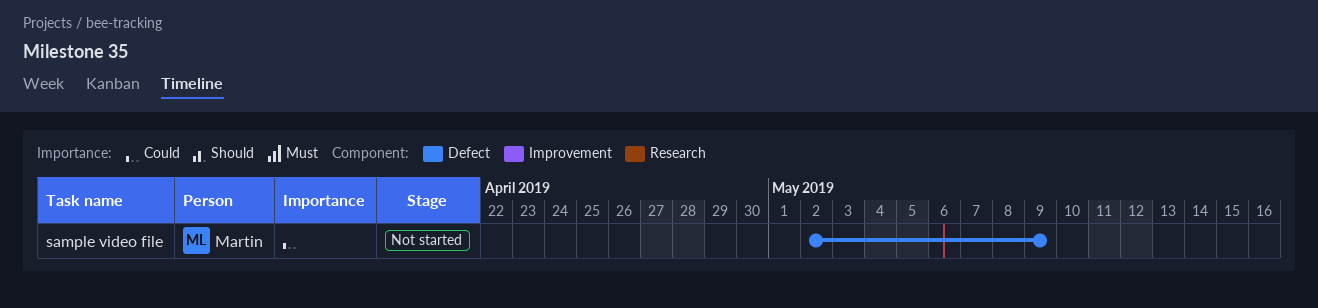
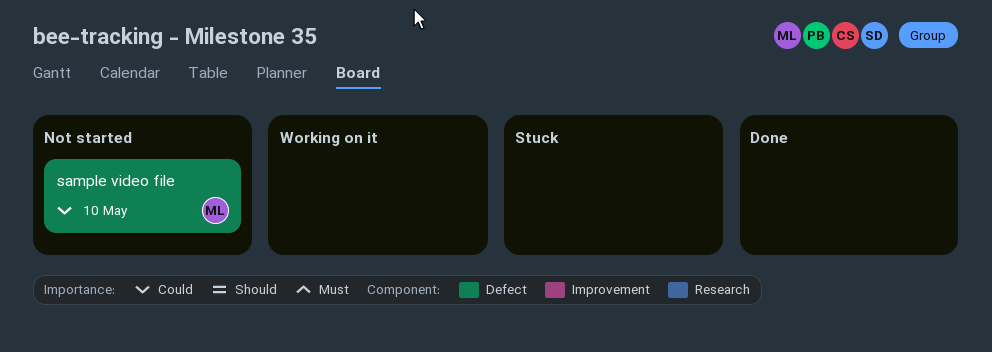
sample video file, due: May 9 -> May 10

